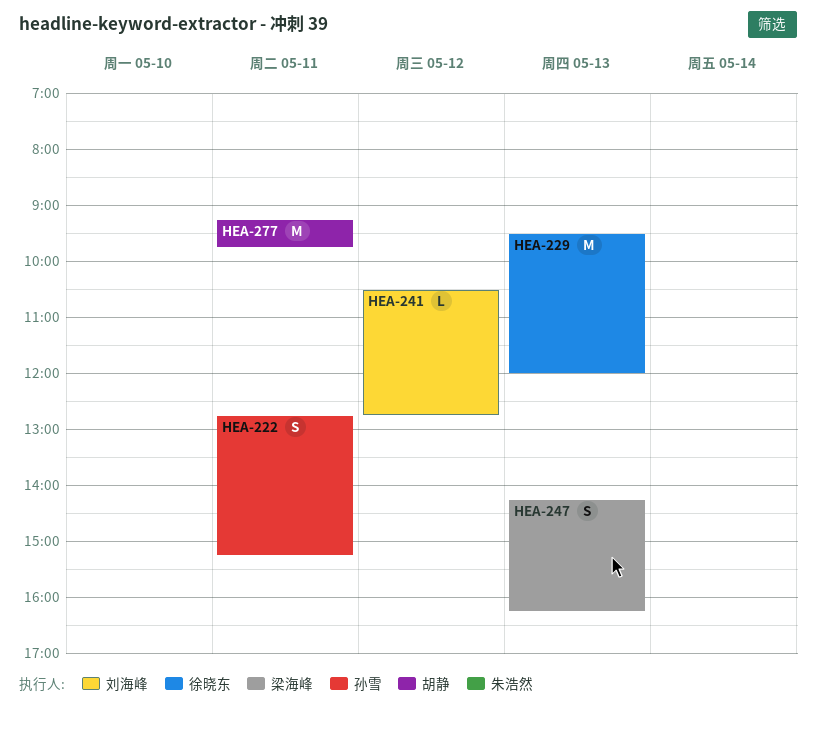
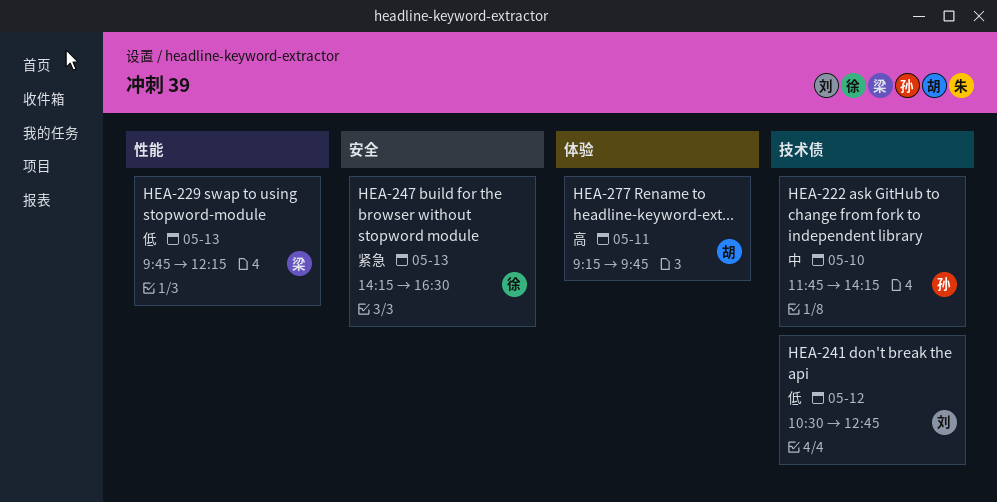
HEA-222, day: May 11 -> May 10
HEA-222, begins: 12:45 -> 11:45
HEA-222, ends: 15:15 -> 14:15
HEA-229, owner: 徐晓东 -> 梁海峰
HEA-229, begins: 09:30 -> 09:45
HEA-229, ends: 12:00 -> 12:15
HEA-247, owner: 梁海峰 -> 徐晓东
HEA-247, ends: 16:15 -> 16:30

